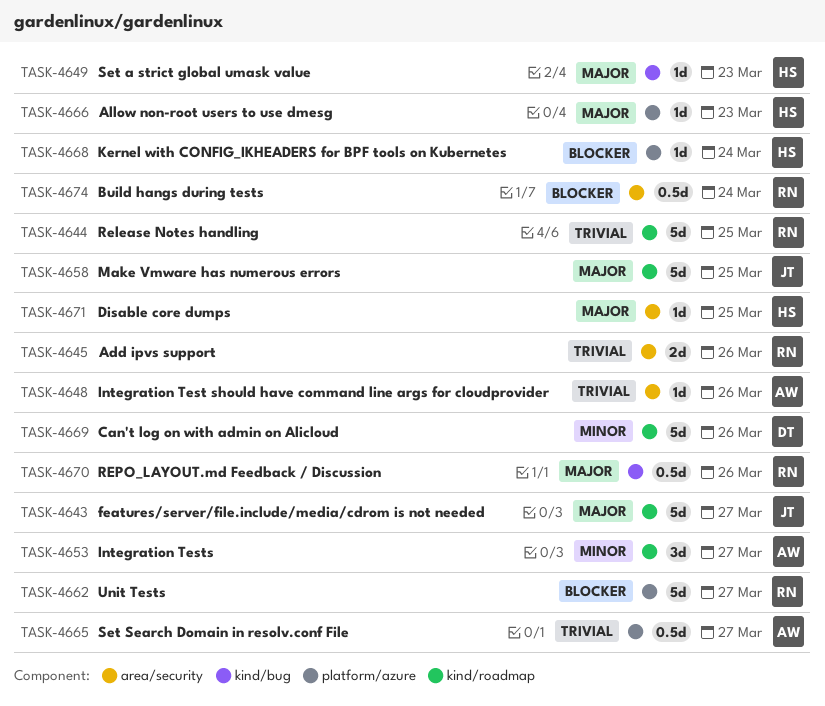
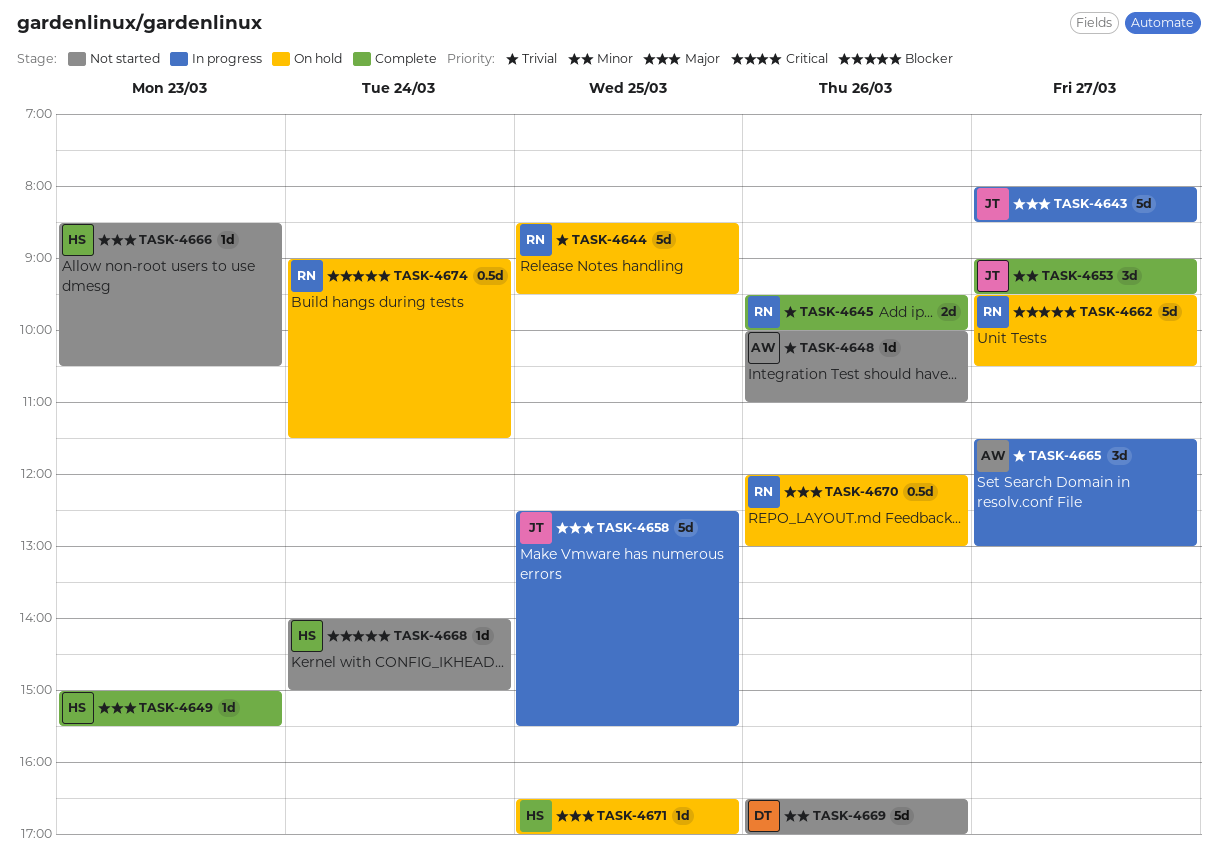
TASK-4653, owner: AW -> JT
TASK-4665, estimate: 0.5d -> 3d

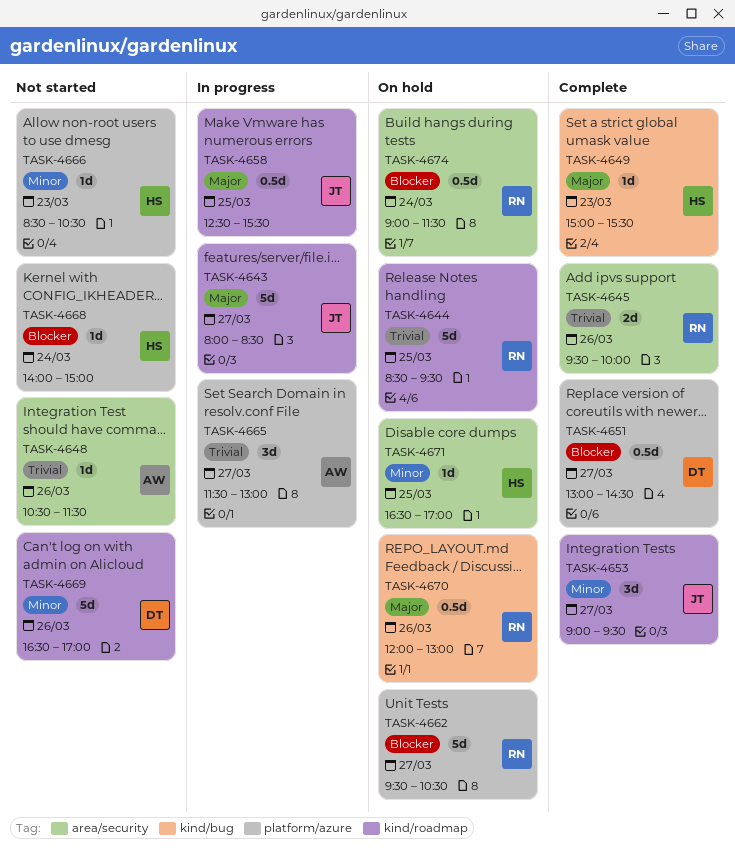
TASK-4648, begins: 10:00 -> 10:30
TASK-4648, ends: 11:00 -> 11:30
TASK-4651: none -> present
TASK-4658, estimate: 5d -> 0.5d
TASK-4666, priority: Major -> Minor
TASK-4671, priority: Major -> Minor

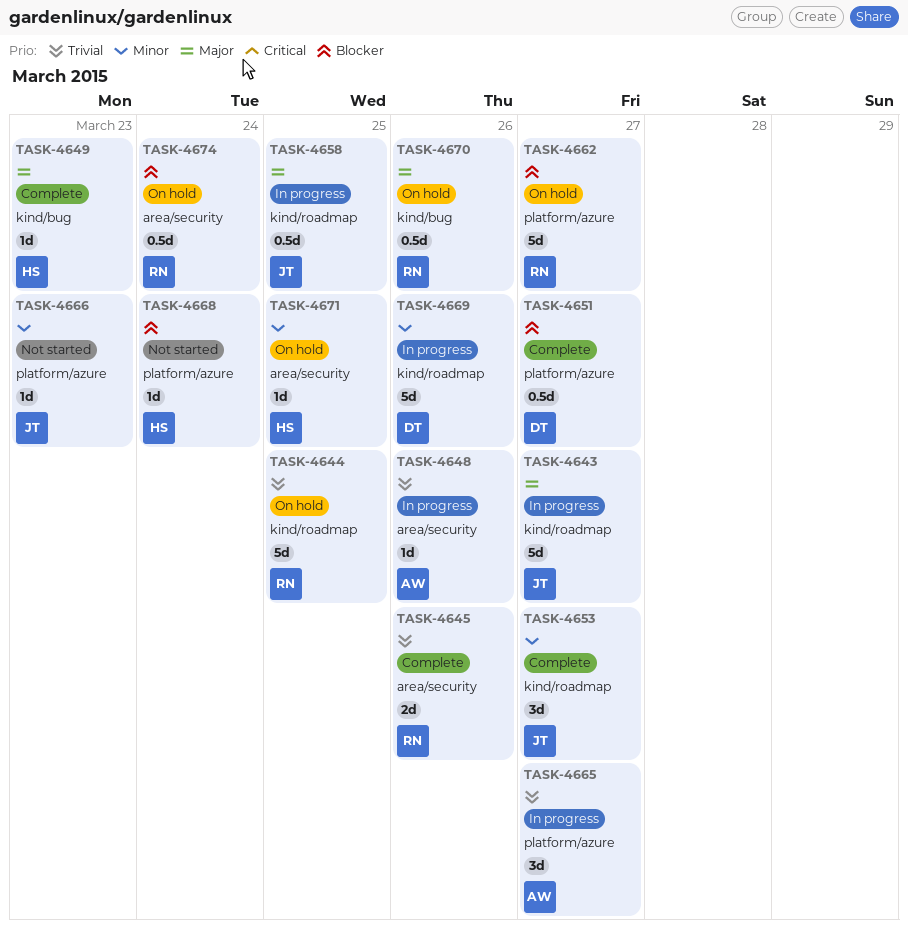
TASK-4648, status: Not started -> In progress
TASK-4666, owner: HS -> JT
TASK-4669, status: Not started -> In progress

